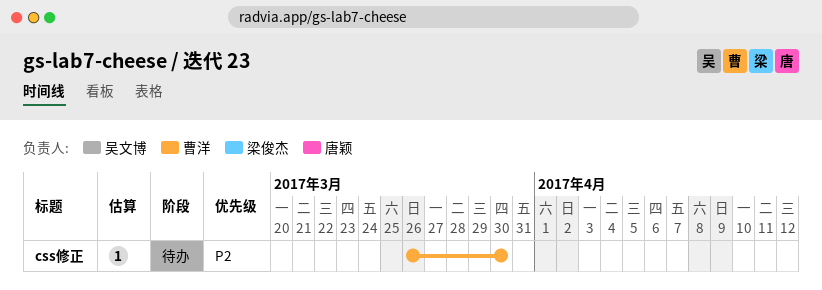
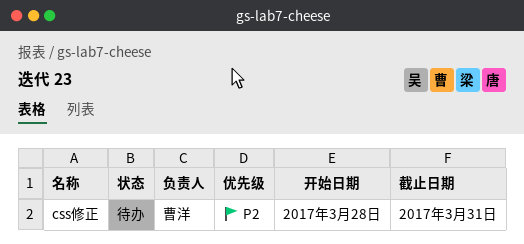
css修正, start: Mar 26 -> Mar 28
css修正, due: Mar 30 -> Mar 31

